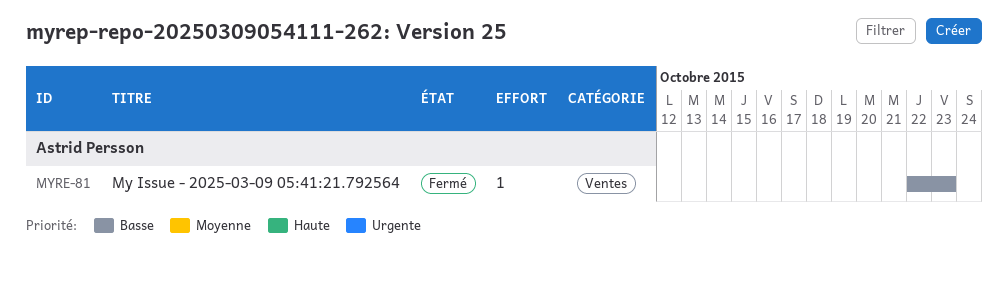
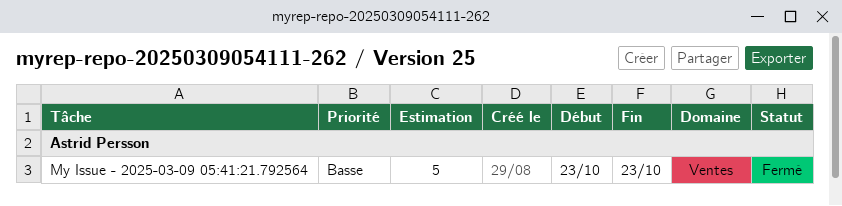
My Issue - 2025-03-09 05:41:21.792564, estimate: 1 -> 5
My Issue - 2025-03-09 05:41:21.792564, start: Oct 22 -> Oct 23

